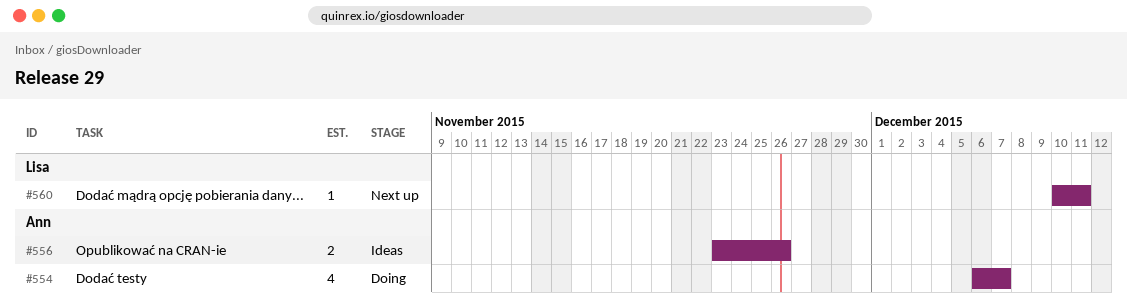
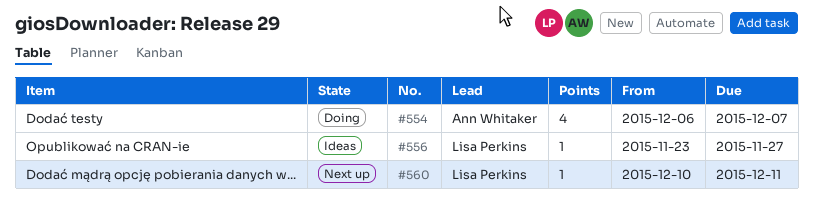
#556, owner: Ann Whitaker -> Lisa Perkins
#556, estimate: 2 -> 1
#556, due: Nov 26 -> Nov 27

